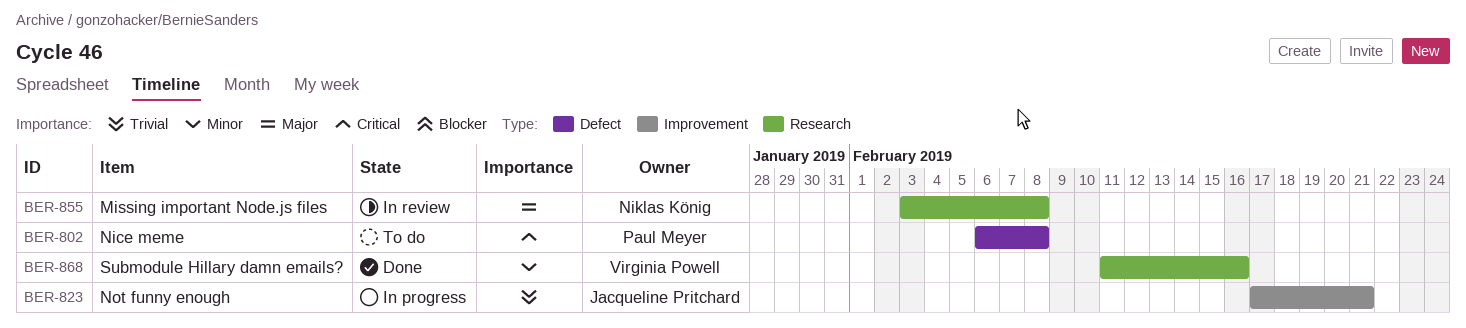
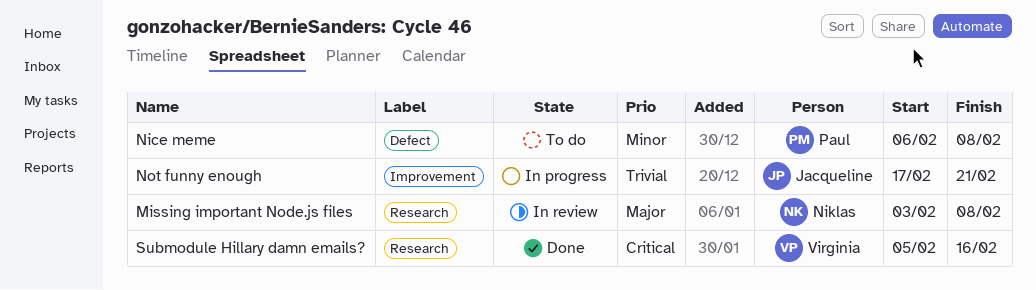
Nice meme, priority: Critical -> Minor
Submodule Hillary damn emails?, priority: Minor -> Critical
Submodule Hillary damn emails?, start: Feb 11 -> Feb 5

